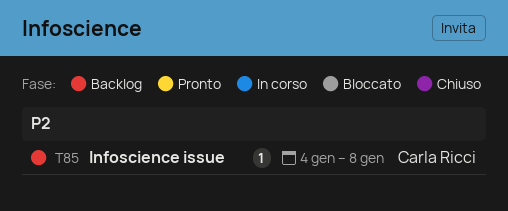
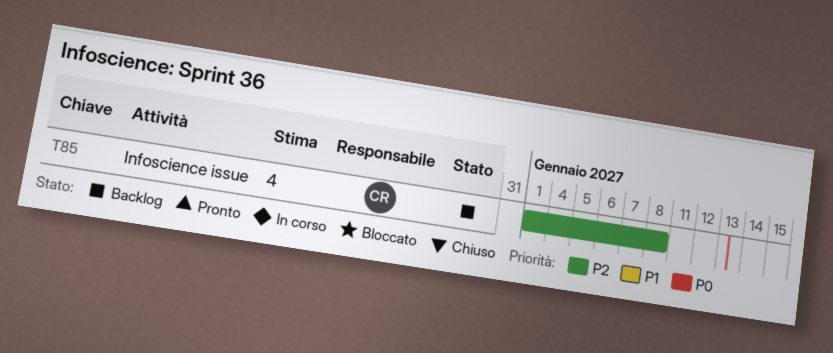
T85, estimate: 1 -> 4
T85, start: Jan 4 -> Jan 1

